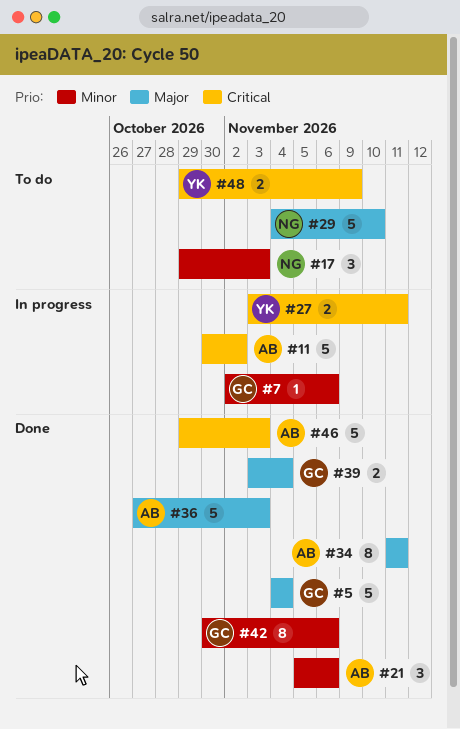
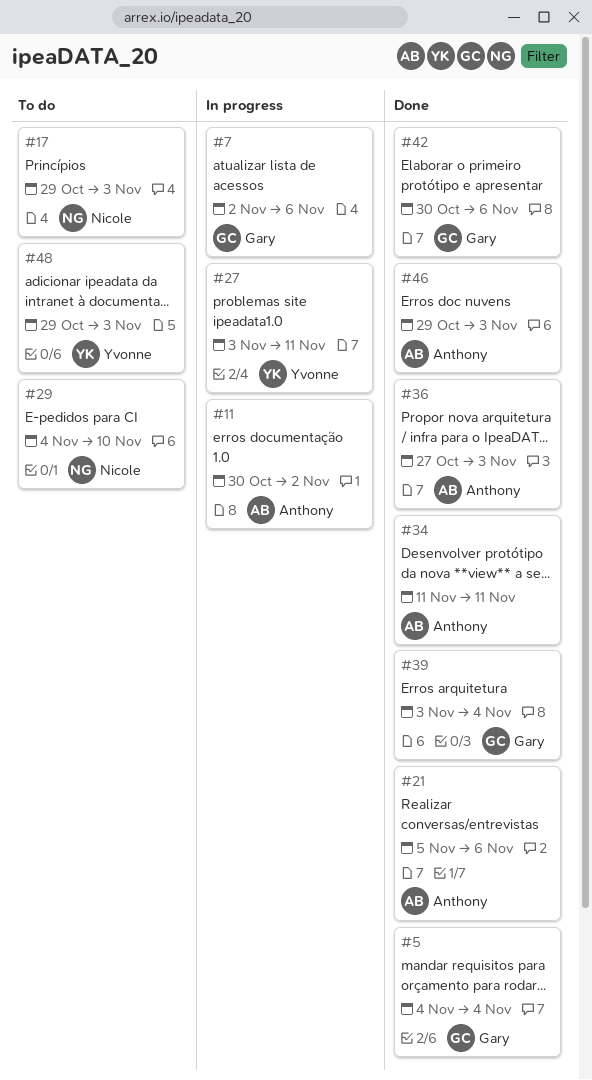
#48, due: Nov 9 -> Nov 3

